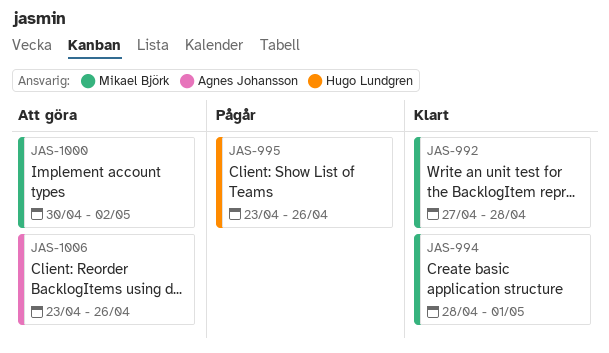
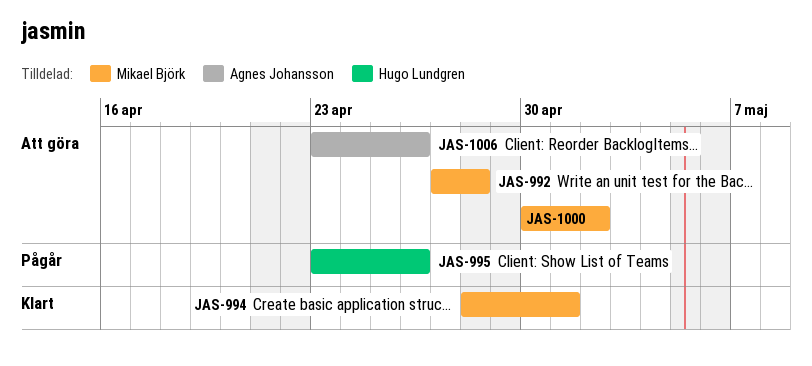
JAS-992, status: Klart -> Att göra

